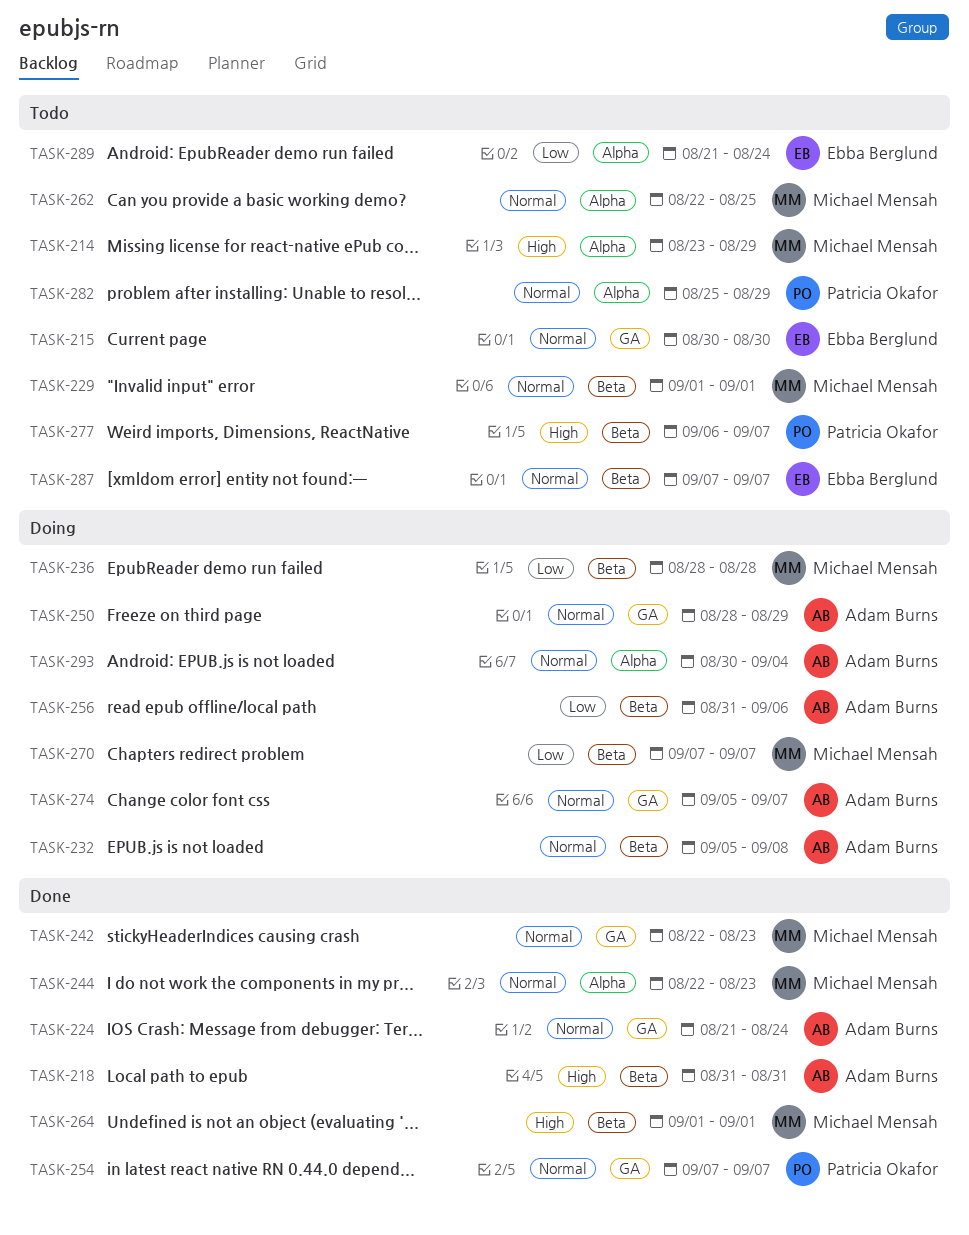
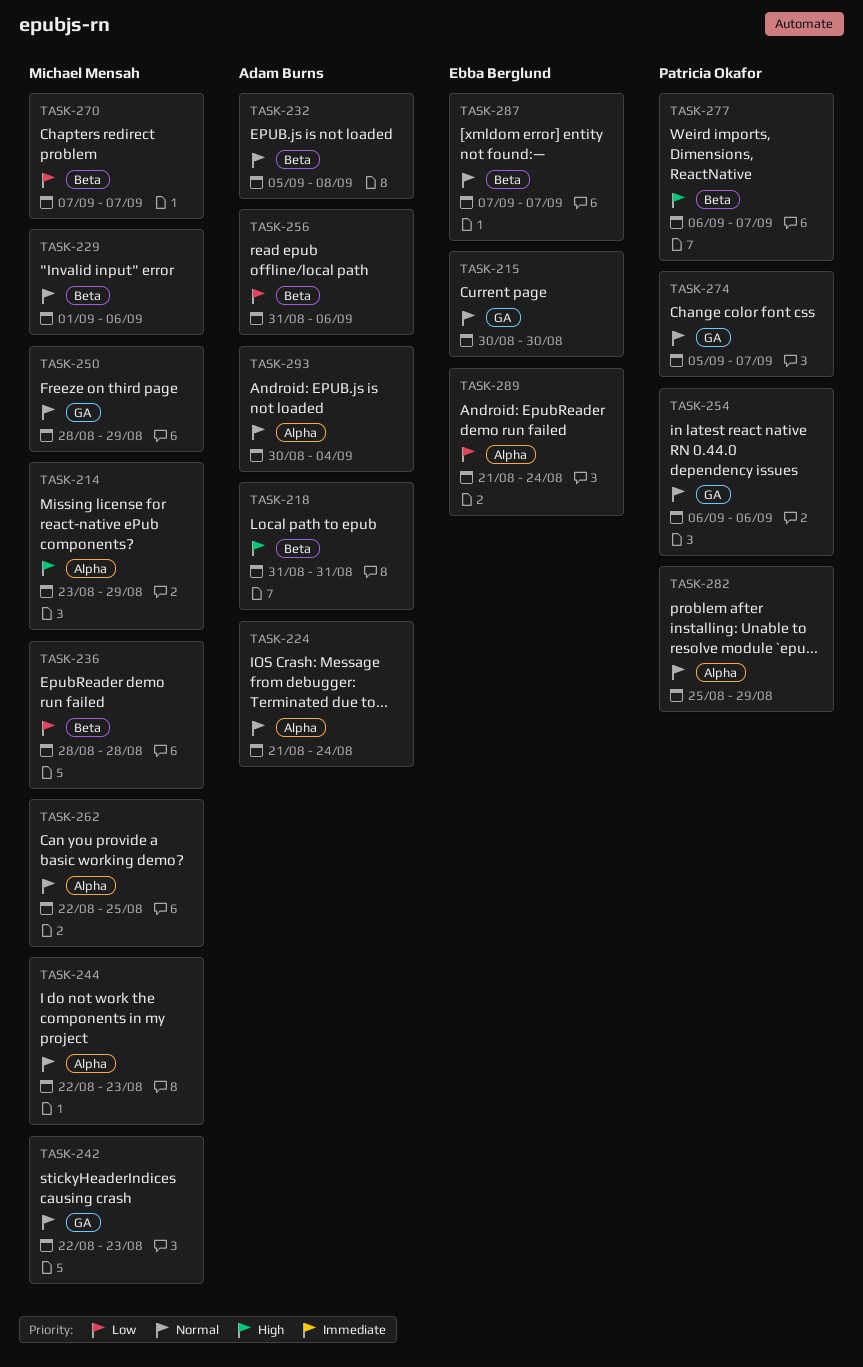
TASK-224, label: GA -> Alpha
TASK-229, due: Sep 1 -> Sep 6
TASK-250, owner: Adam Burns -> Michael Mensah
TASK-254, start: Sep 7 -> Sep 6
TASK-254, due: Sep 7 -> Sep 6
TASK-264: present -> none
TASK-274, owner: Adam Burns -> Patricia Okafor

